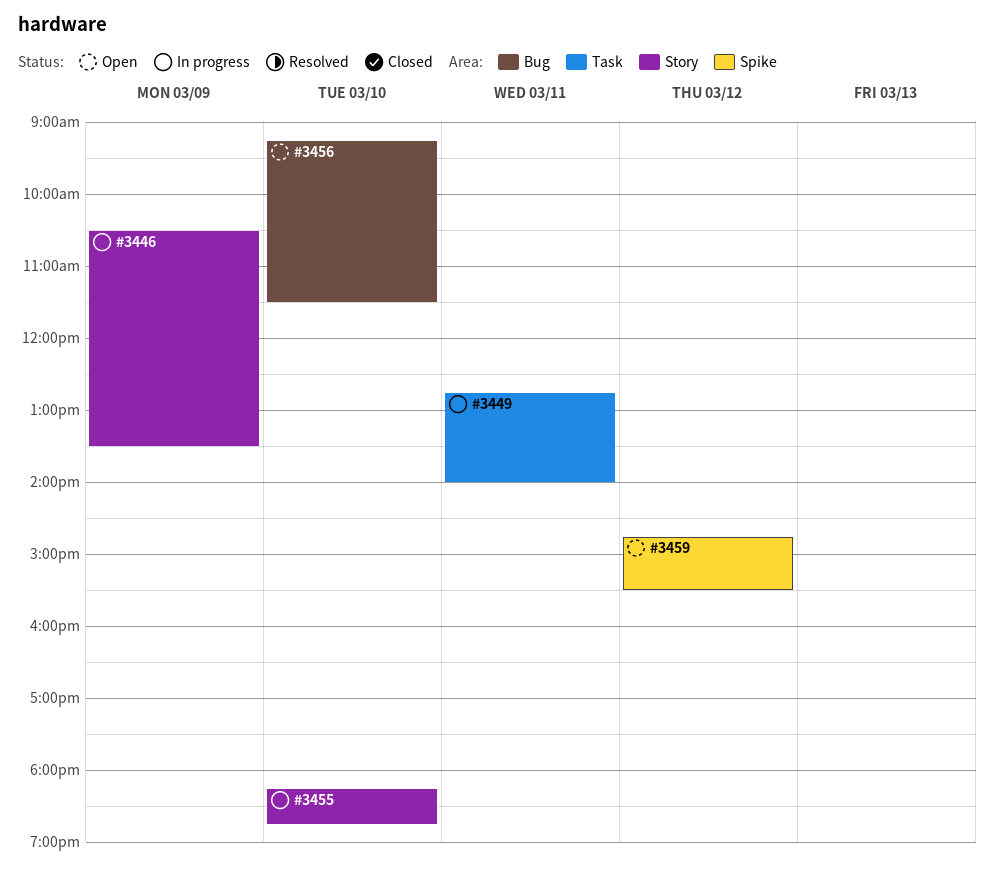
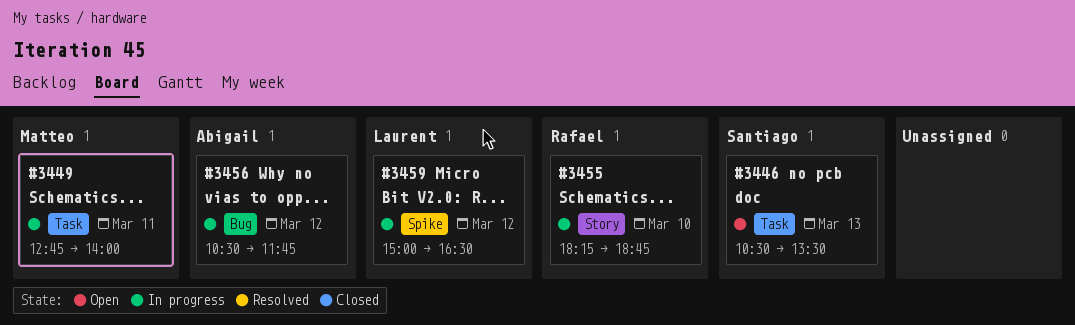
#3446, status: In progress -> Open
#3446, label: Story -> Task
#3446, day: Mar 9 -> Mar 13
#3456, status: Open -> In progress
#3456, day: Mar 10 -> Mar 12
#3456, begins: 09:15 -> 10:30
#3456, ends: 11:30 -> 11:45
#3459, status: Open -> In progress
#3459, begins: 14:45 -> 15:00
#3459, ends: 15:30 -> 16:30

